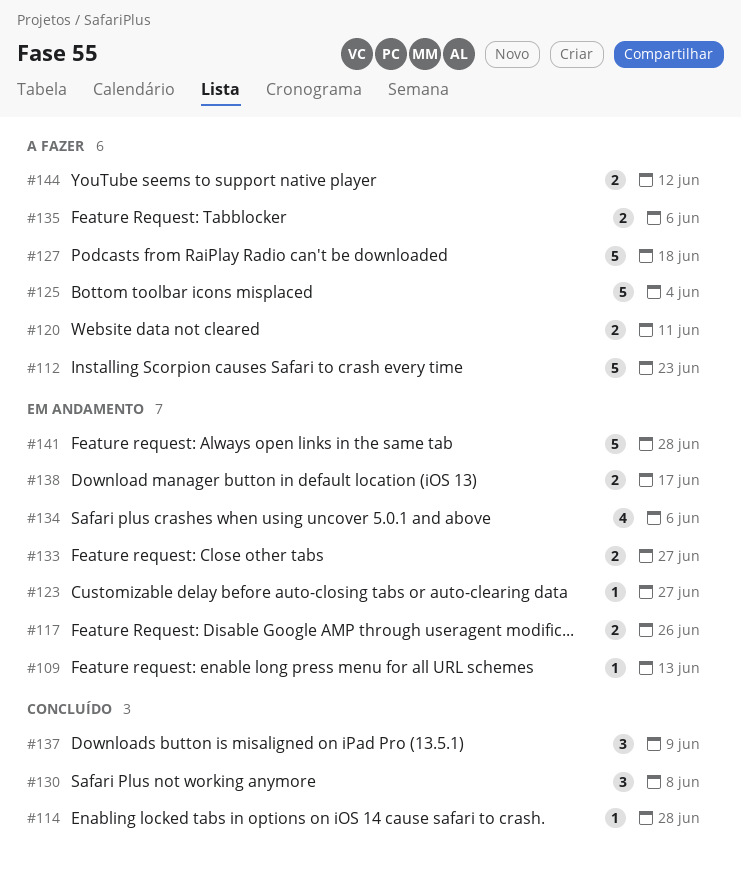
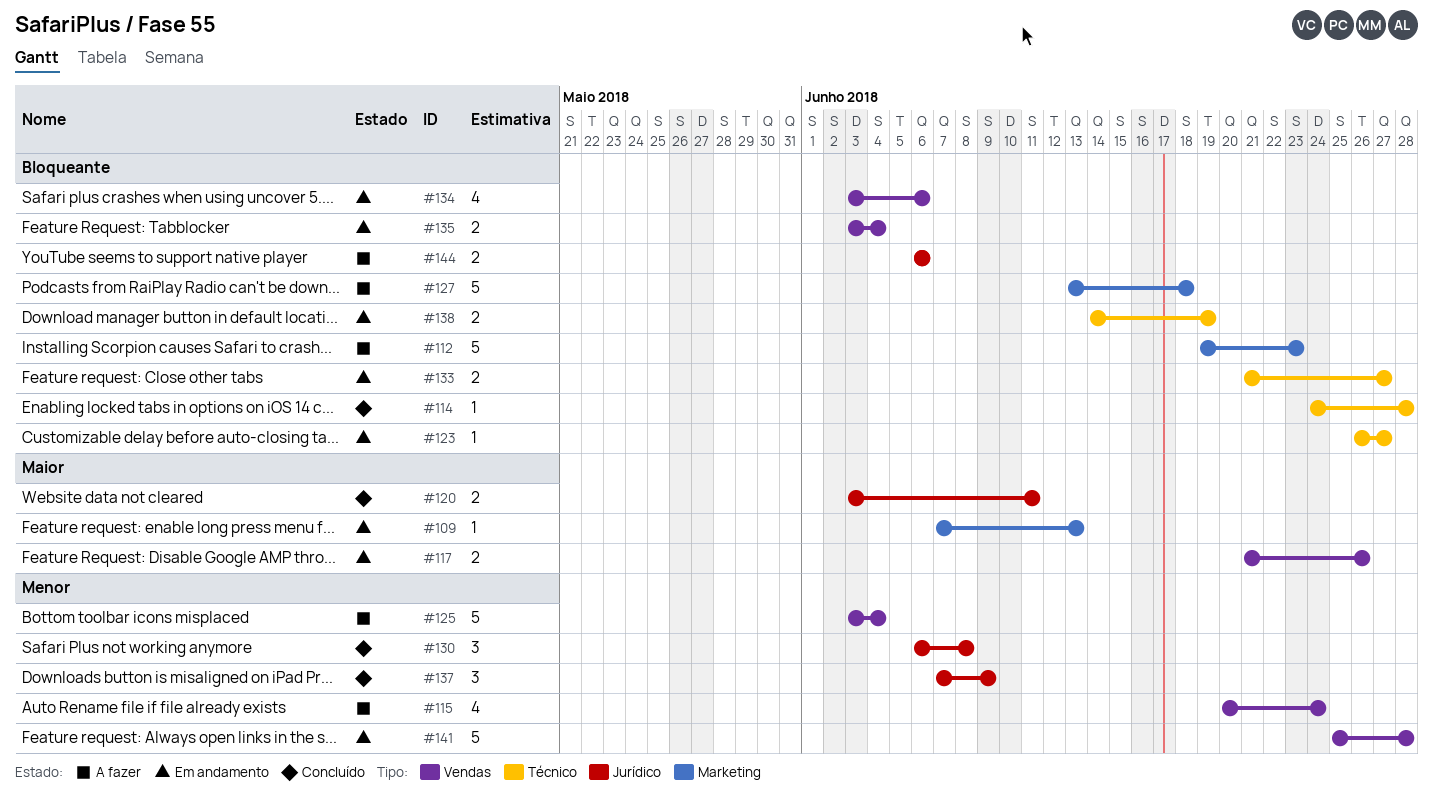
#115: none -> present
#120, status: A fazer -> Concluído
#135, status: A fazer -> Em andamento
#135, due: Jun 6 -> Jun 4
#138, due: Jun 17 -> Jun 19
#144, due: Jun 12 -> Jun 6

